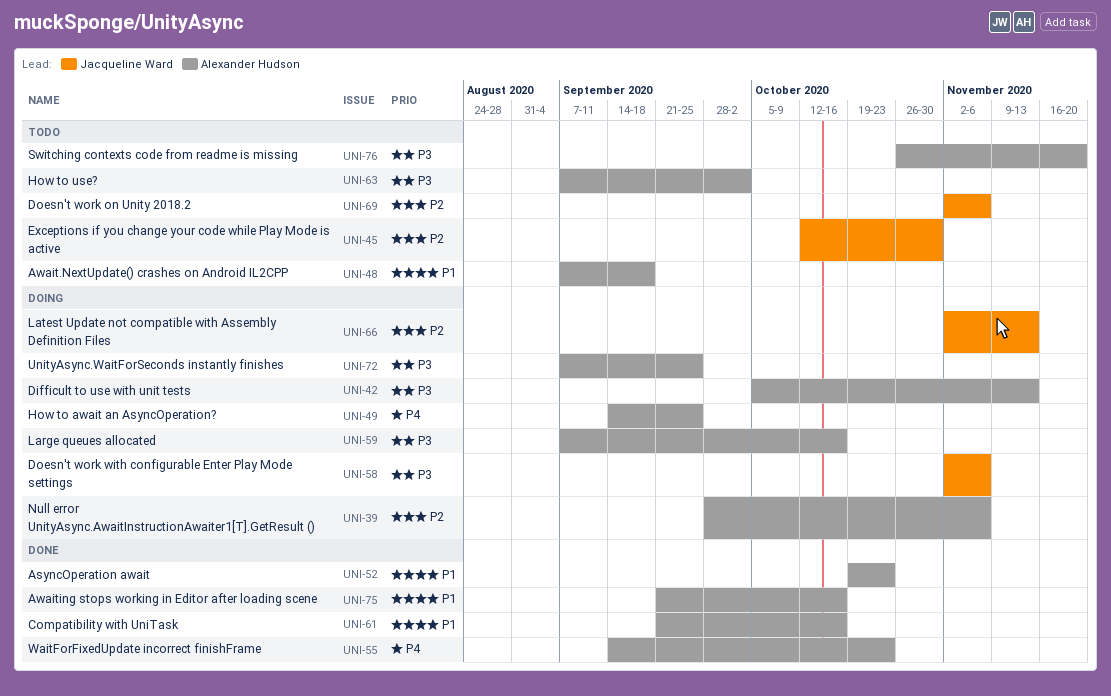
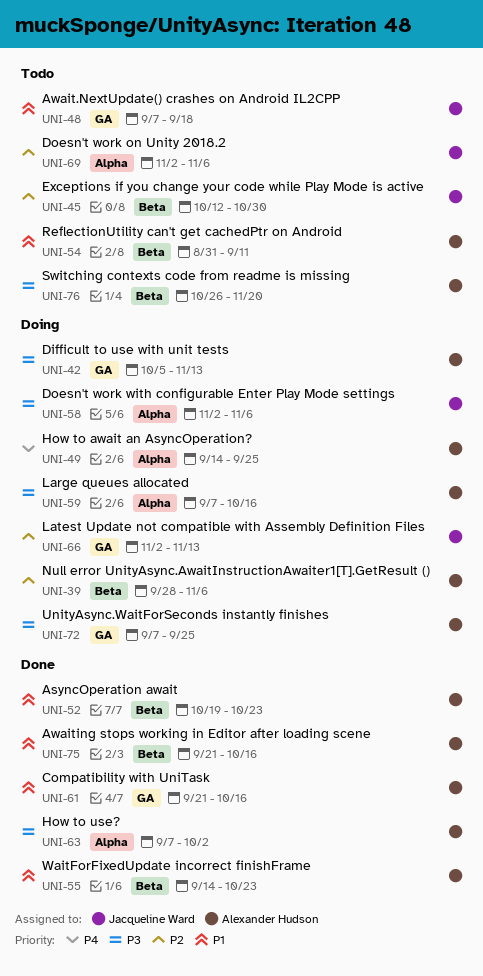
UNI-48, owner: Alexander Hudson -> Jacqueline Ward
UNI-54: none -> present
UNI-55, priority: P4 -> P1
UNI-63, status: Todo -> Done

